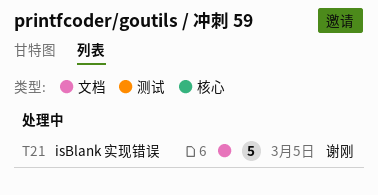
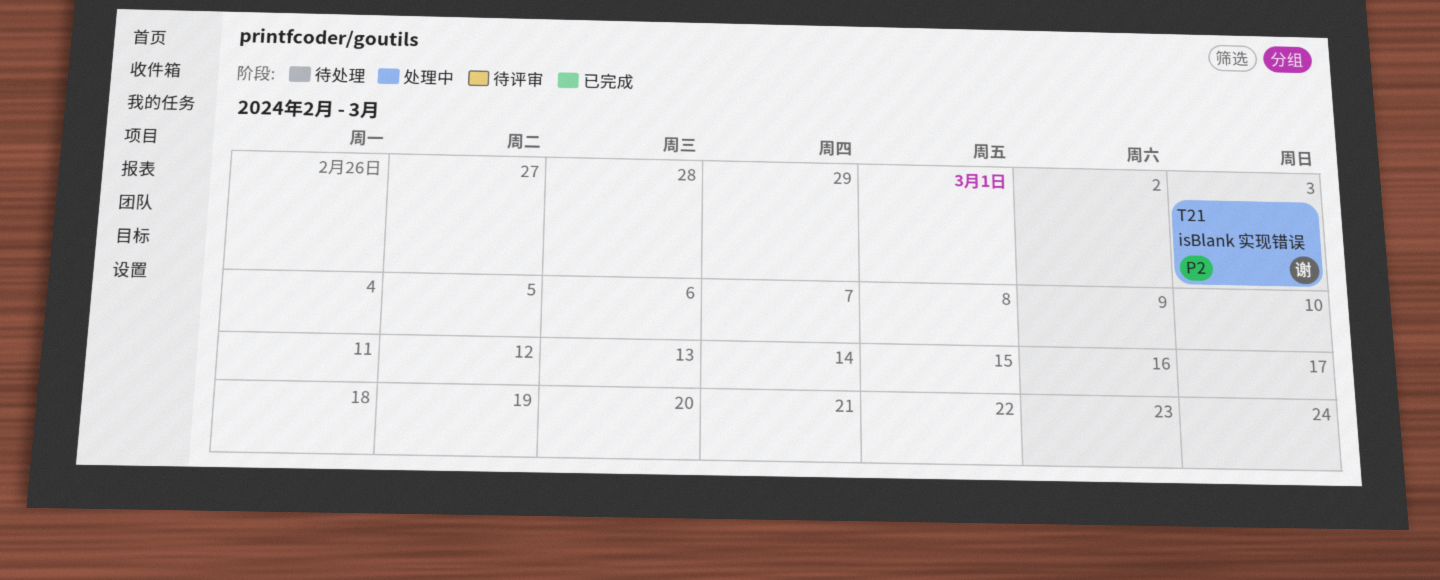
T21, due: Mar 5 -> Mar 3

